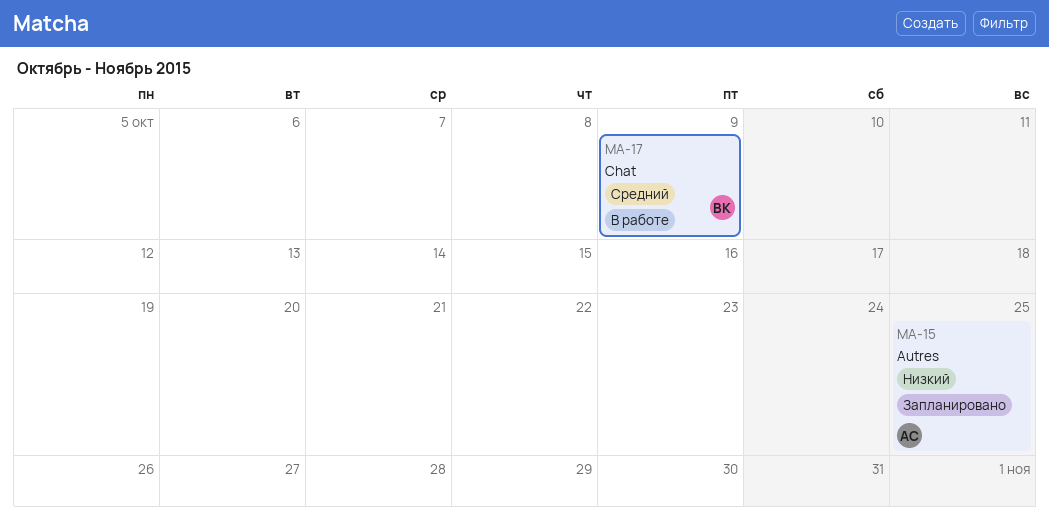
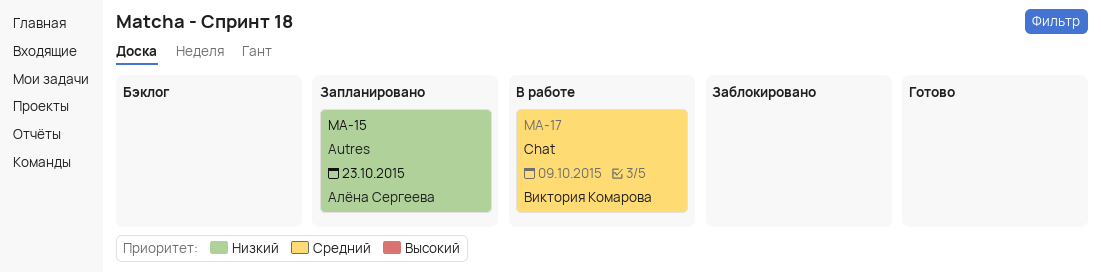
MA-15, due: Oct 25 -> Oct 23

